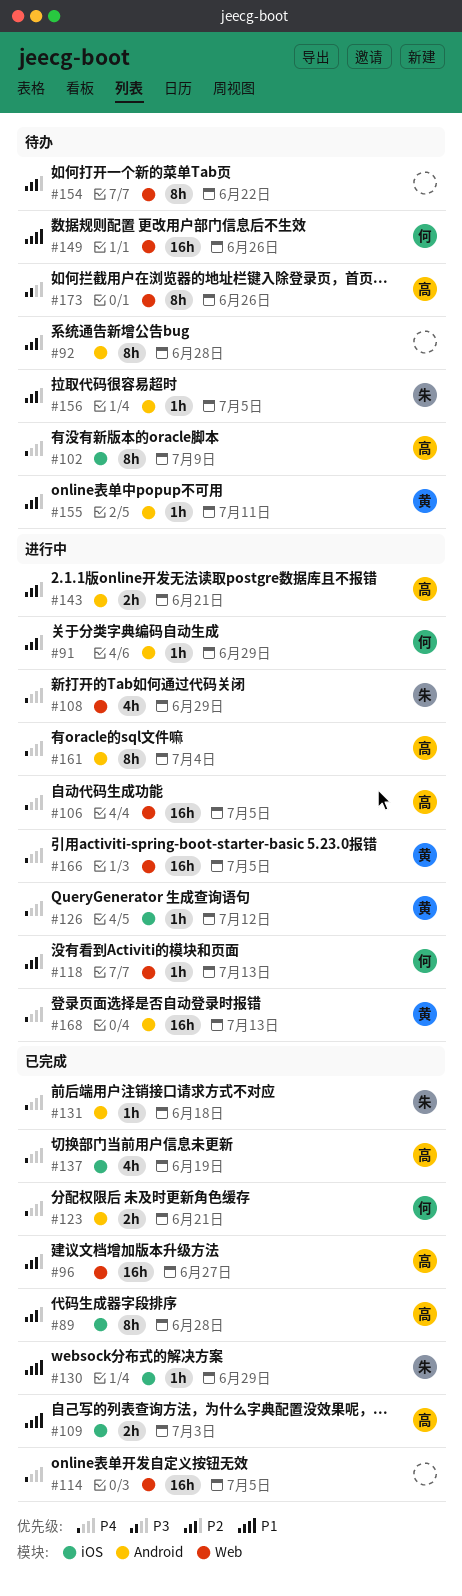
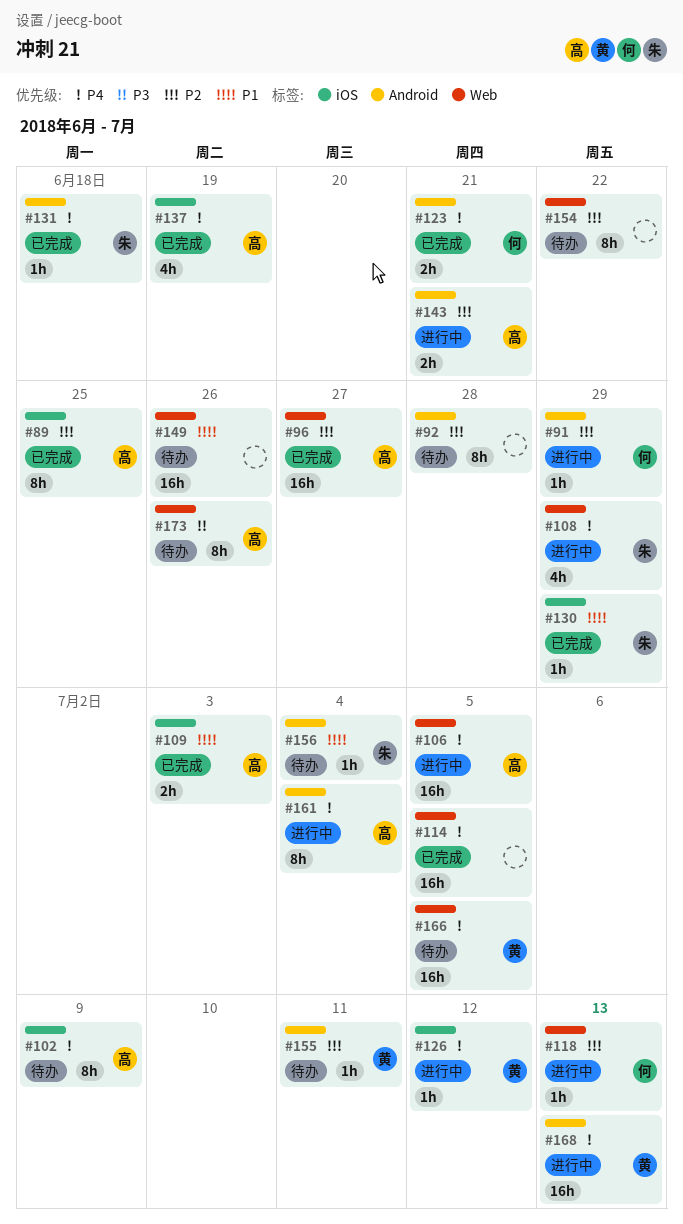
#89, due: Jun 28 -> Jun 25
#149, owner: 何 -> none
#156, priority: P2 -> P1
#156, due: Jul 5 -> Jul 4
#166, status: 进行中 -> 待办

